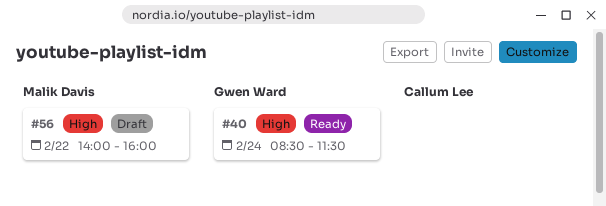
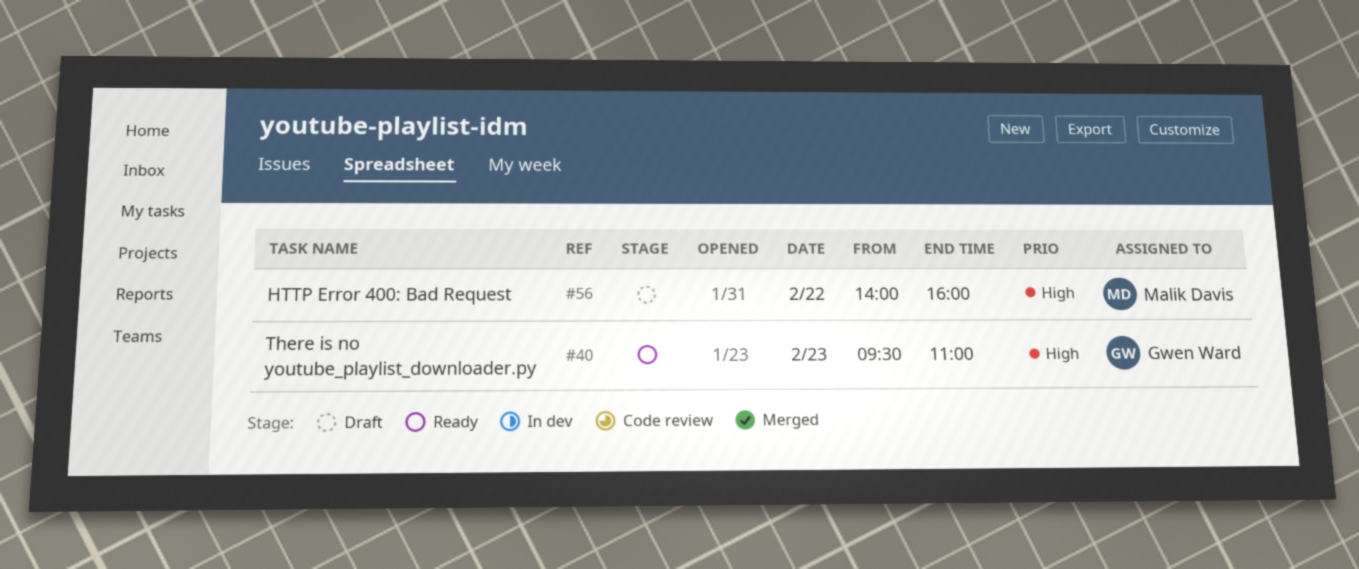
#40, day: Feb 24 -> Feb 23
#40, begins: 08:30 -> 09:30
#40, ends: 11:30 -> 11:00

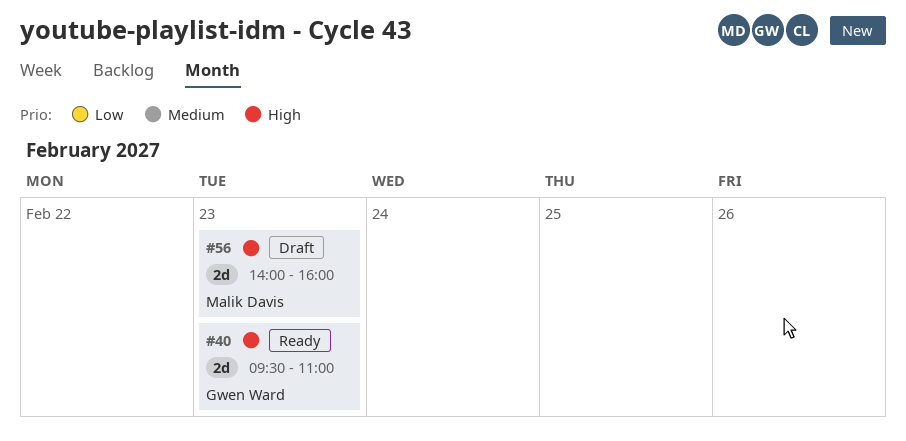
#56, day: Feb 22 -> Feb 23

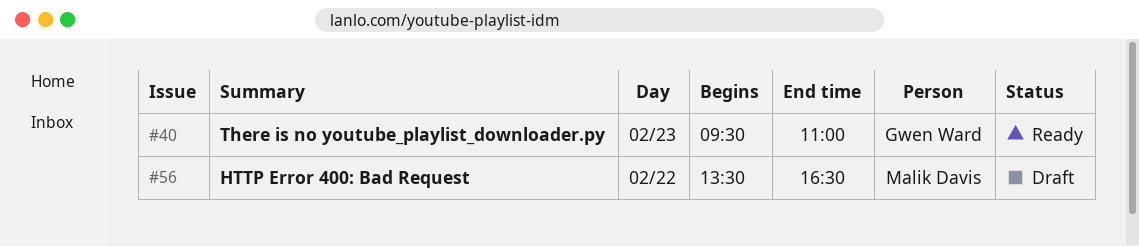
#56, day: Feb 23 -> Feb 22
#56, begins: 14:00 -> 13:30
#56, ends: 16:00 -> 16:30

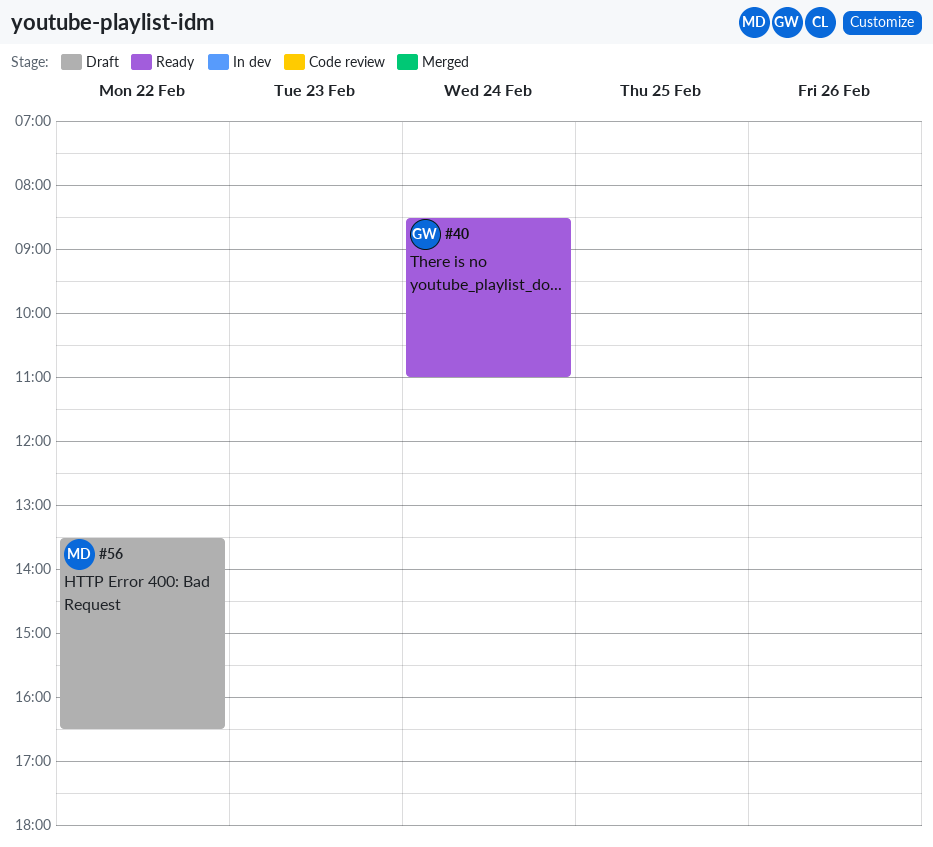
#40, day: Feb 23 -> Feb 24
#40, begins: 09:30 -> 08:30

